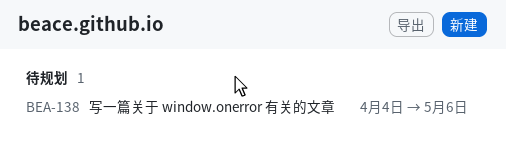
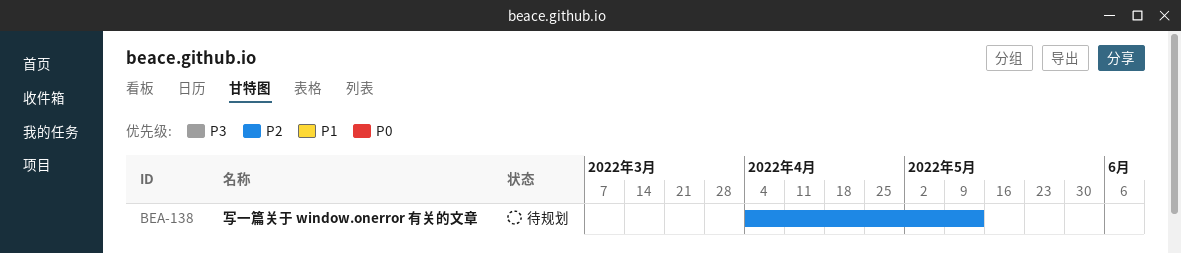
BEA-138, due: May 6 -> May 13

